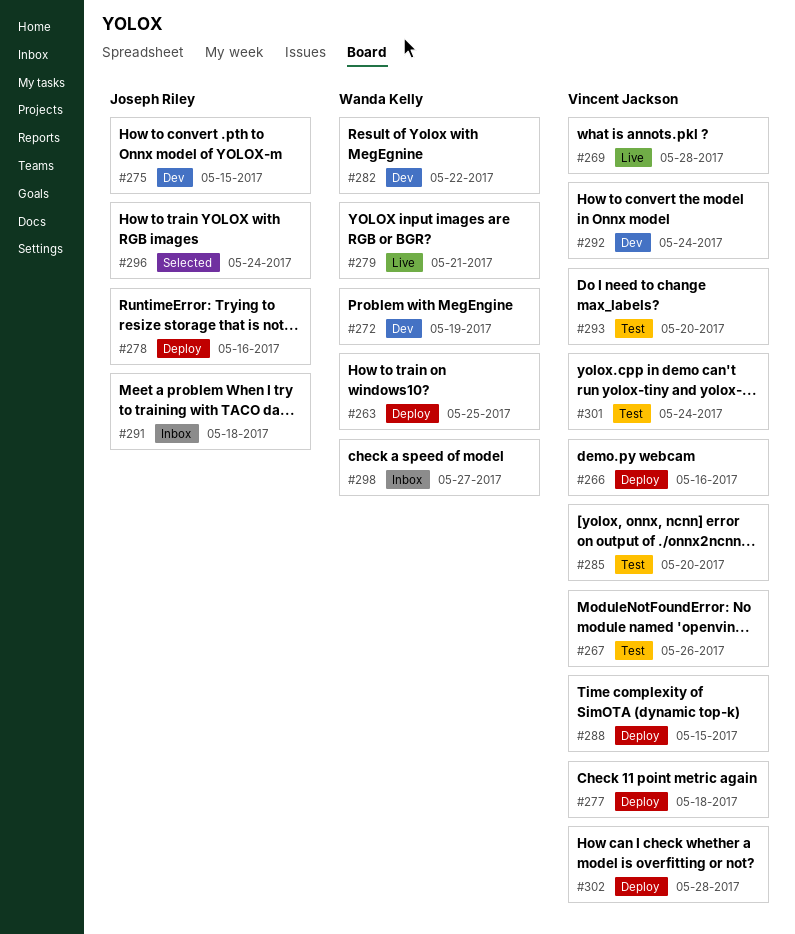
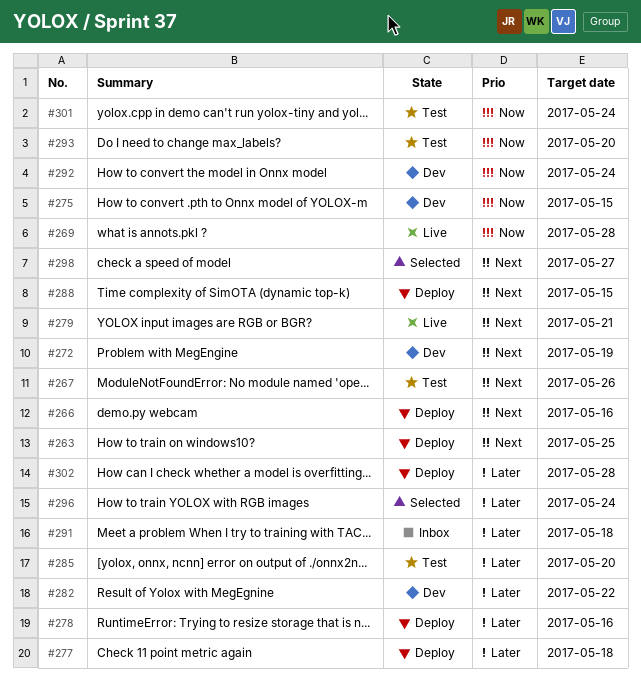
#298, status: Inbox -> Selected

